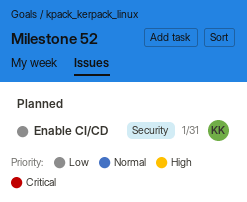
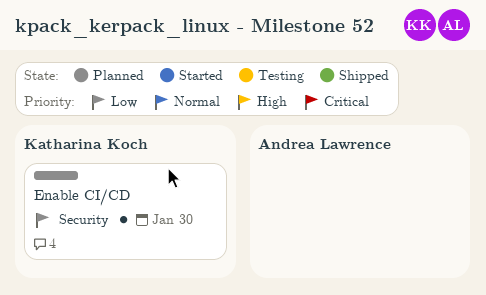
Enable CI/CD, due: Jan 31 -> Jan 30

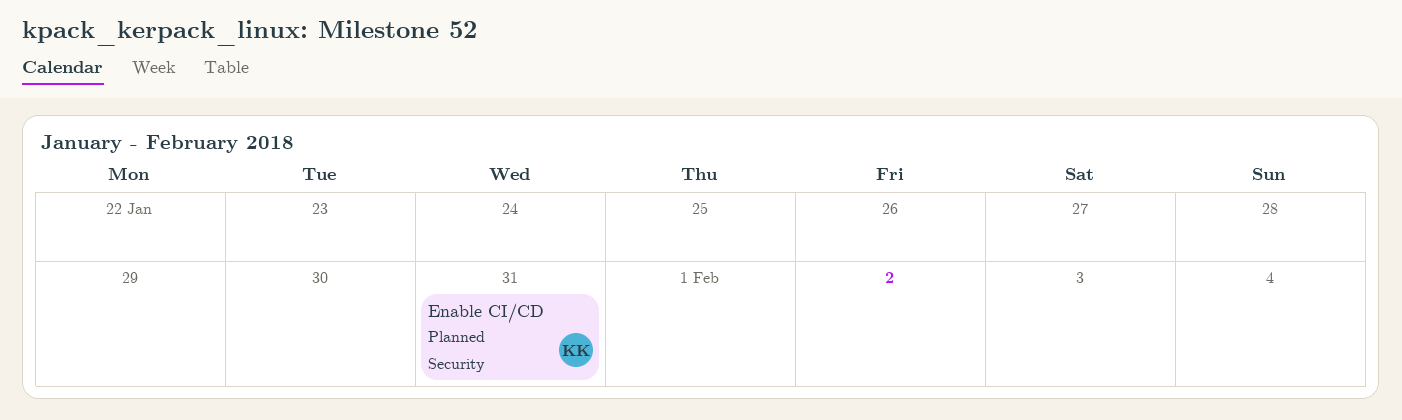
Enable CI/CD, due: Jan 30 -> Jan 31

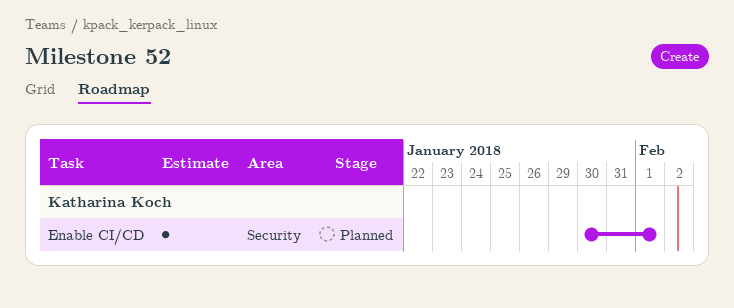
Enable CI/CD, due: Jan 31 -> Feb 1

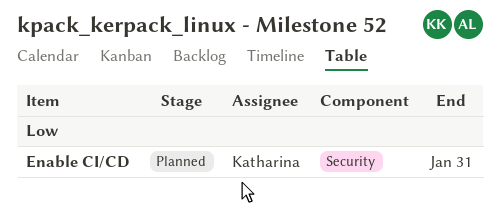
Enable CI/CD, due: Feb 1 -> Jan 31

